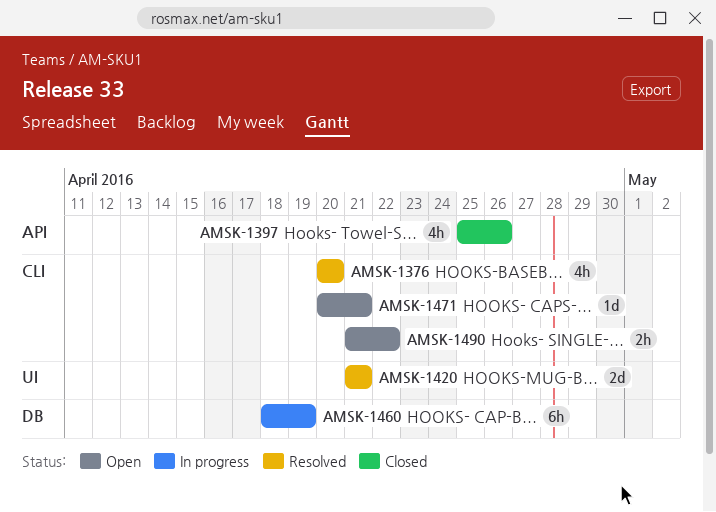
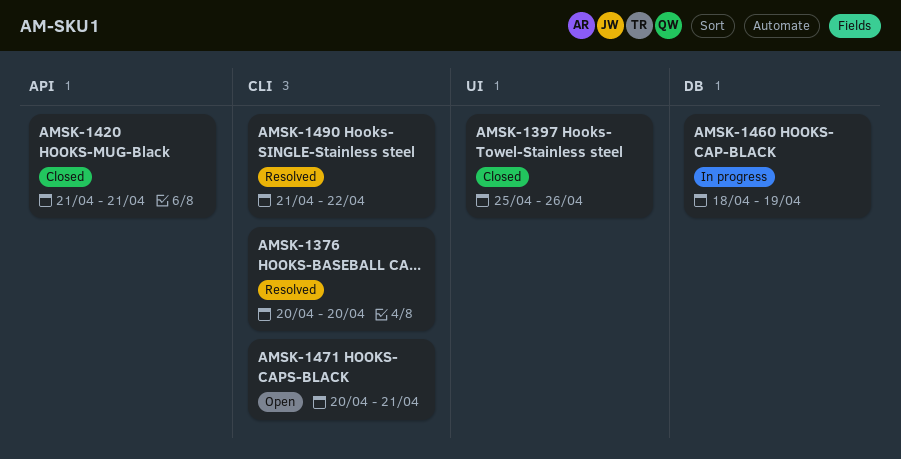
AMSK-1397, label: API -> UI
AMSK-1420, status: Resolved -> Closed
AMSK-1420, label: UI -> API
AMSK-1490, status: Open -> Resolved

